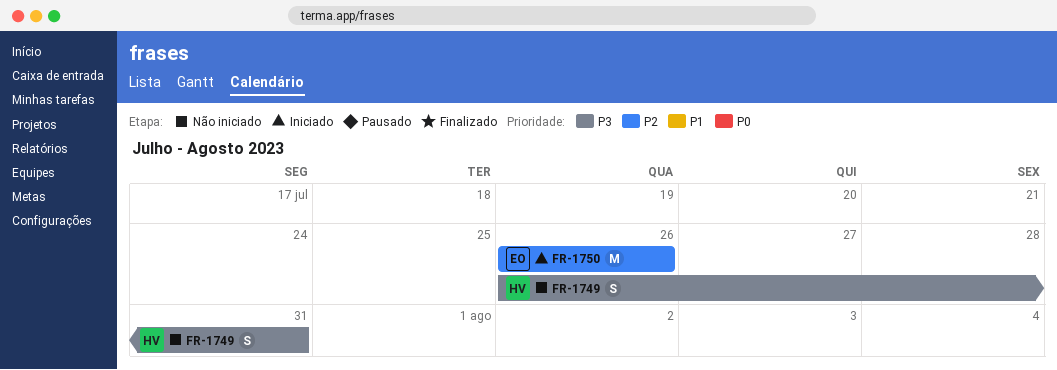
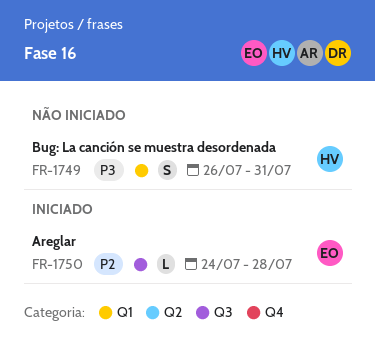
FR-1750, estimate: M -> L
FR-1750, start: Jul 26 -> Jul 24
FR-1750, due: Jul 26 -> Jul 28

